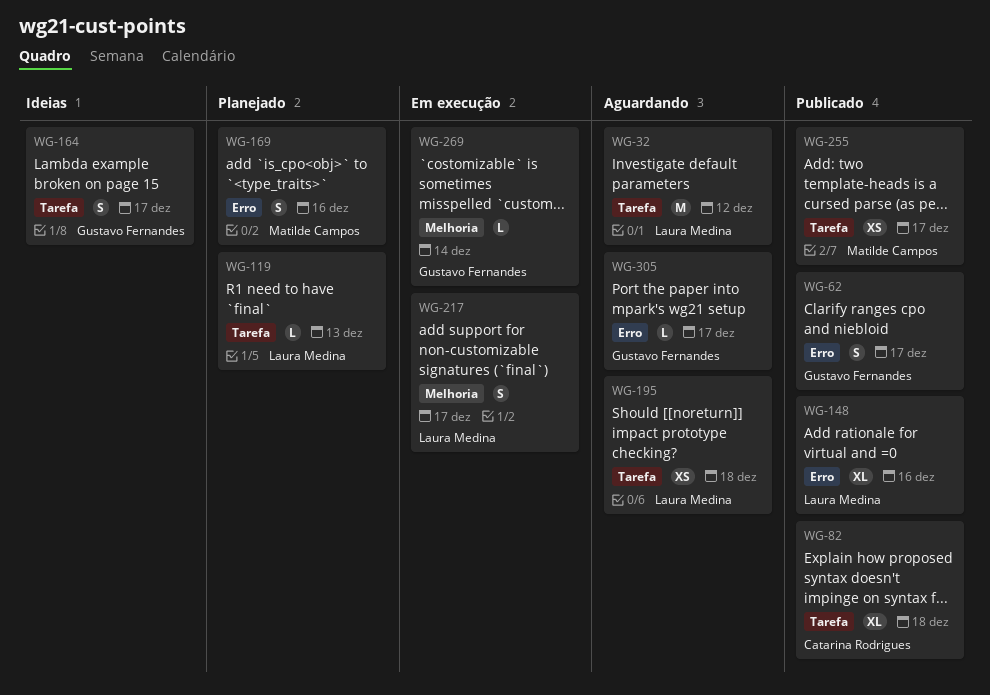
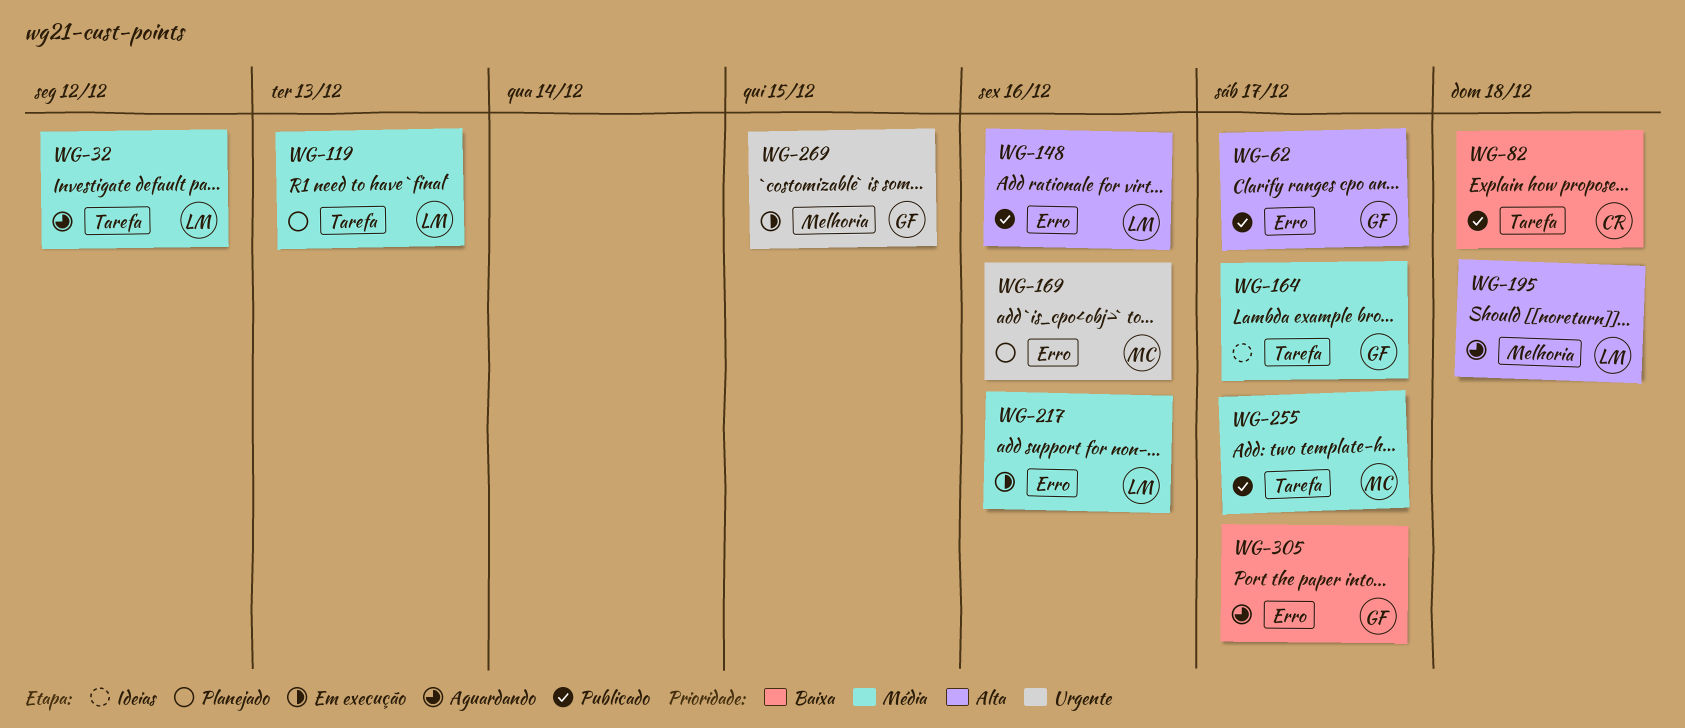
WG-195, label: Tarefa -> Melhoria
WG-217, label: Melhoria -> Erro
WG-217, due: Dec 17 -> Dec 16
WG-269, due: Dec 14 -> Dec 15

